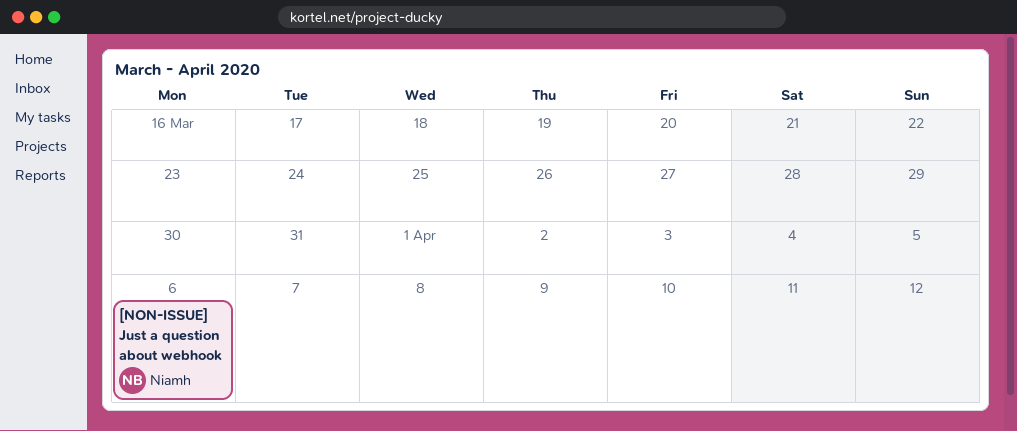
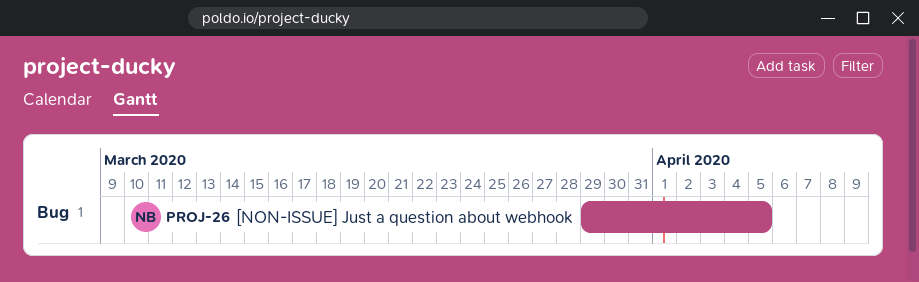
[NON-ISSUE] Just a question about webhook, due: Apr 6 -> Apr 5

